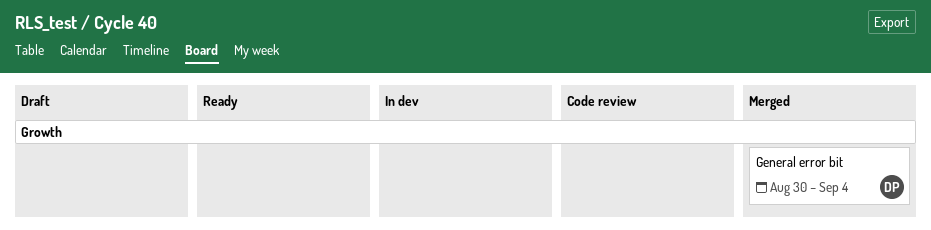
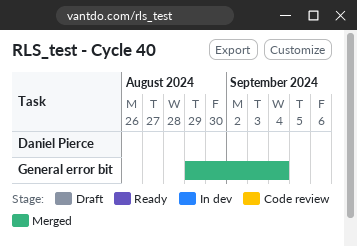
General error bit, start: Aug 30 -> Aug 29

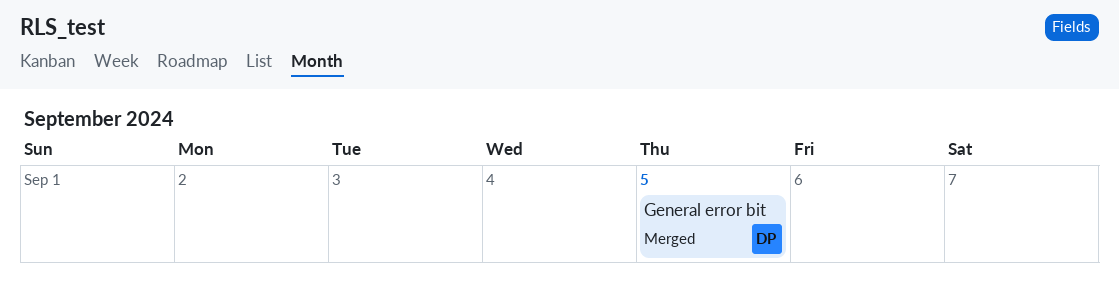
General error bit, due: Sep 4 -> Sep 5

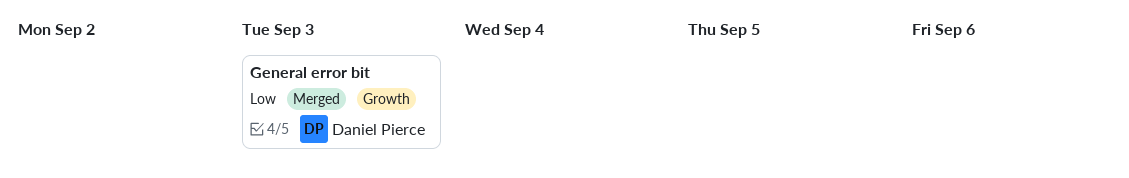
General error bit, due: Sep 5 -> Sep 3

